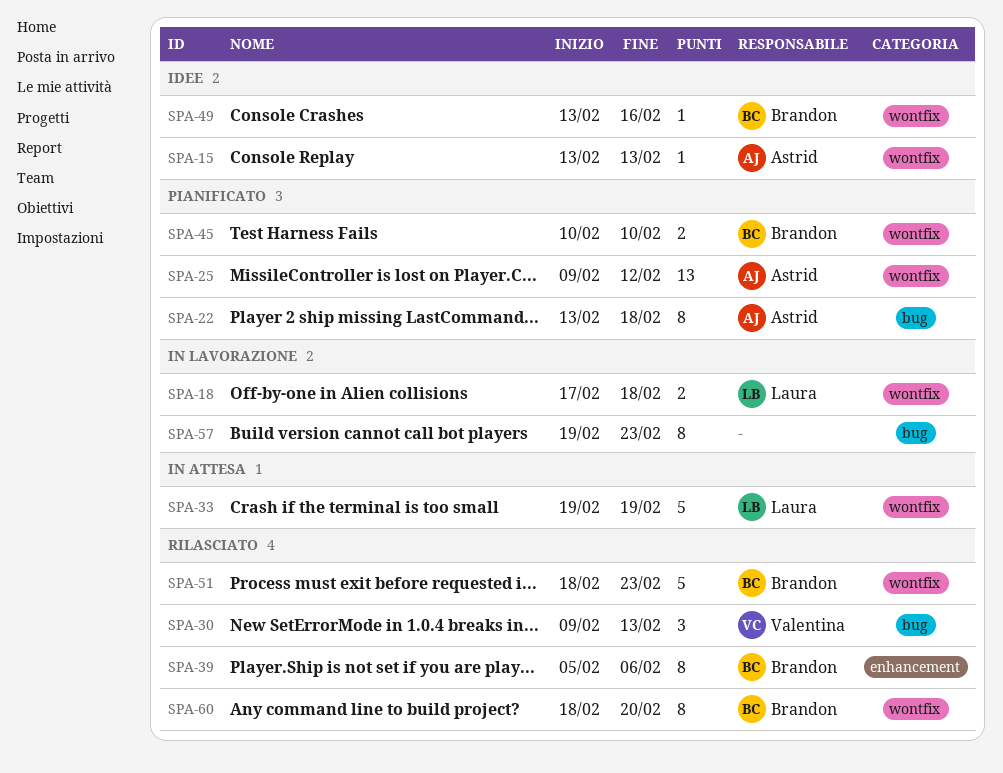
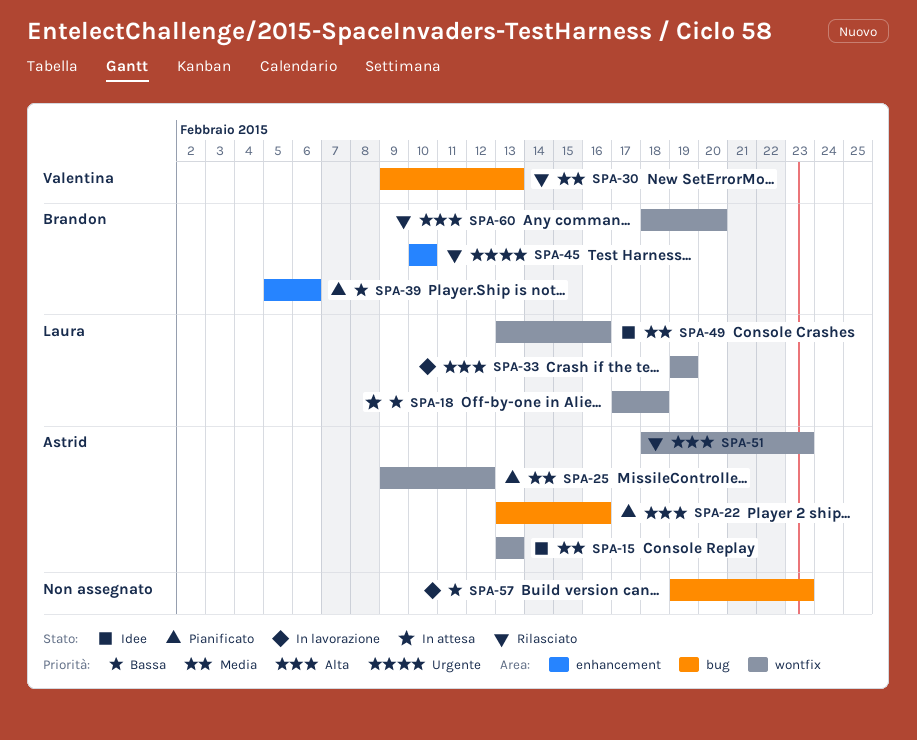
SPA-18, status: In lavorazione -> In attesa
SPA-22, due: Feb 18 -> Feb 16
SPA-33, status: In attesa -> In lavorazione
SPA-39, status: Rilasciato -> Pianificato
SPA-45, status: Pianificato -> Rilasciato
SPA-45, label: wontfix -> enhancement
SPA-49, owner: Brandon -> Laura
SPA-51, owner: Brandon -> Astrid

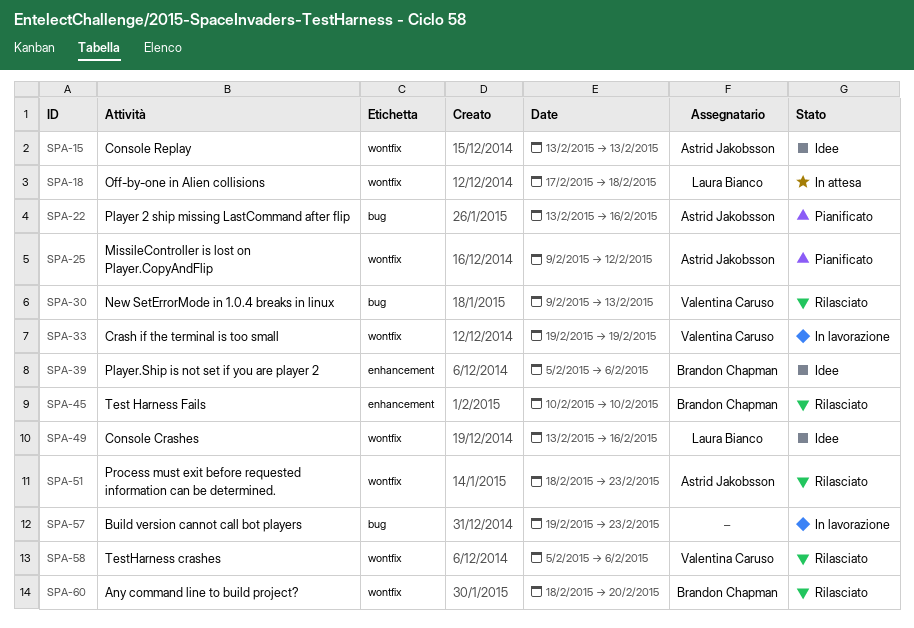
SPA-33, owner: Laura Bianco -> Valentina Caruso
SPA-39, status: Pianificato -> Idee
SPA-58: none -> present

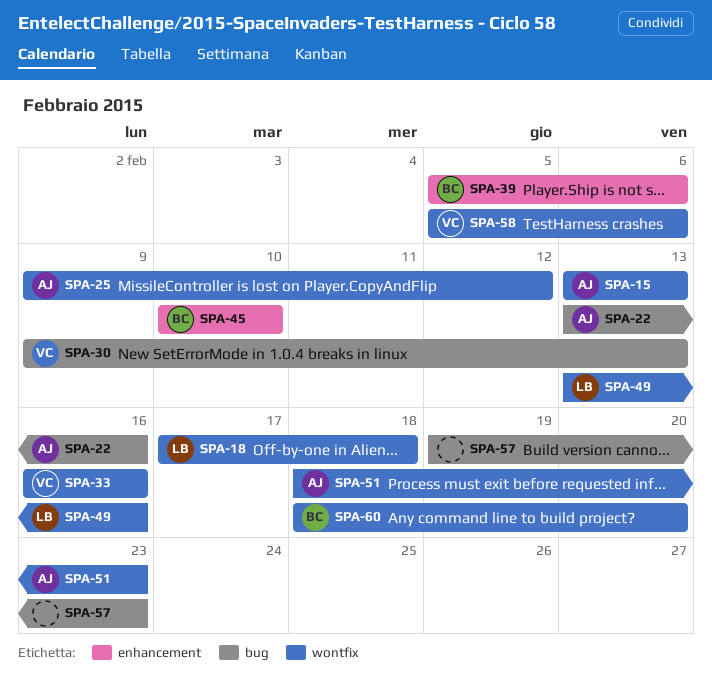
SPA-33, start: Feb 19 -> Feb 16
SPA-33, due: Feb 19 -> Feb 16

